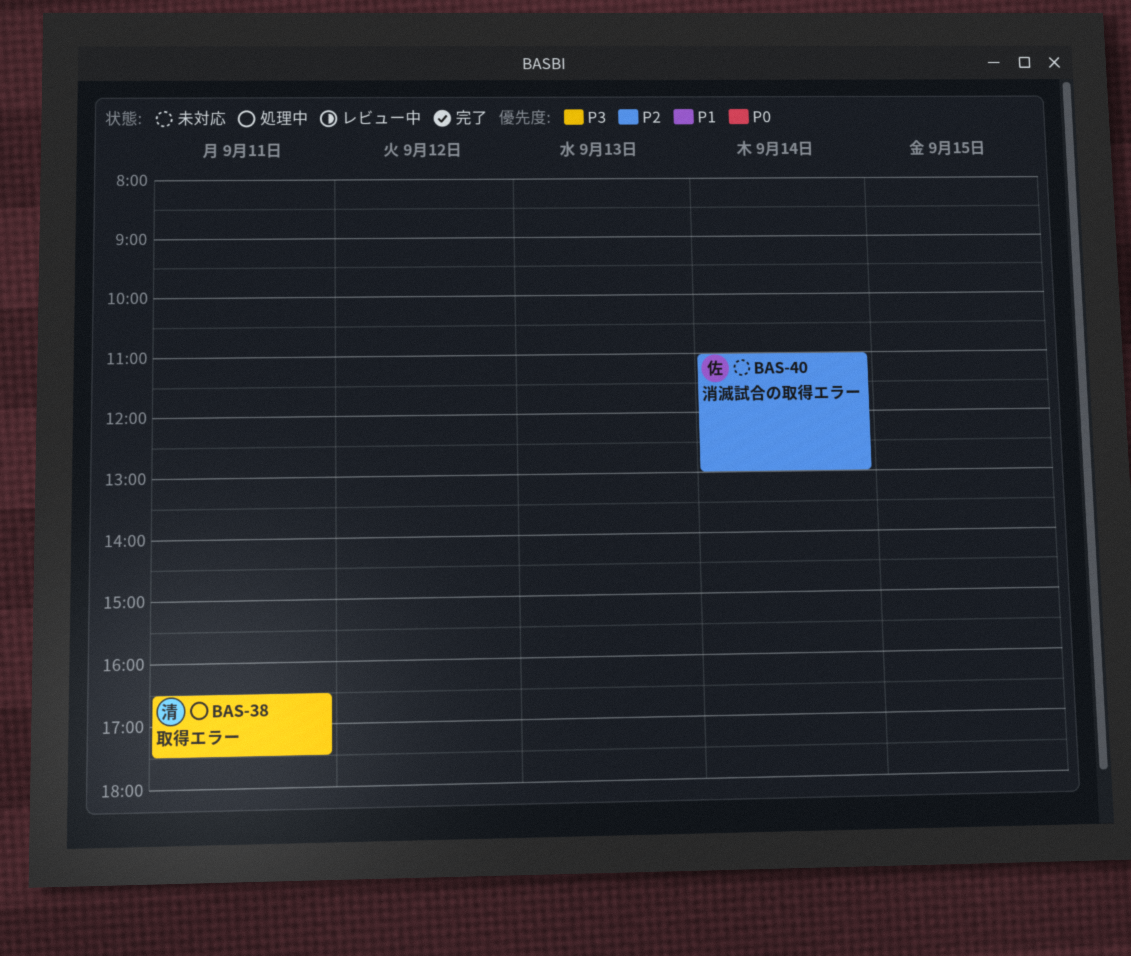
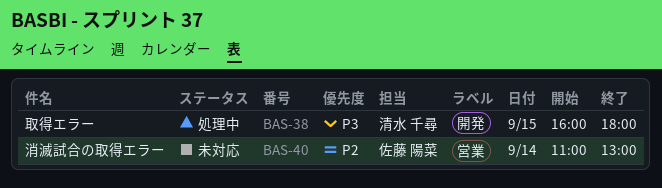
BAS-38, day: Sep 11 -> Sep 15
BAS-38, begins: 16:30 -> 16:00
BAS-38, ends: 17:30 -> 18:00

